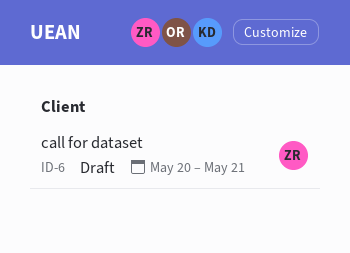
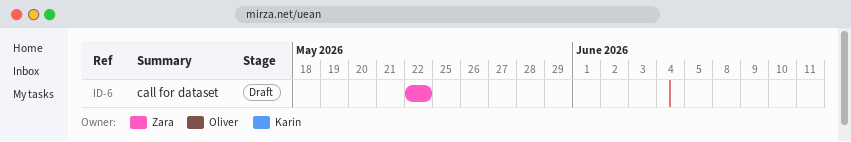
ID-6, start: May 20 -> May 22
ID-6, due: May 21 -> May 22

